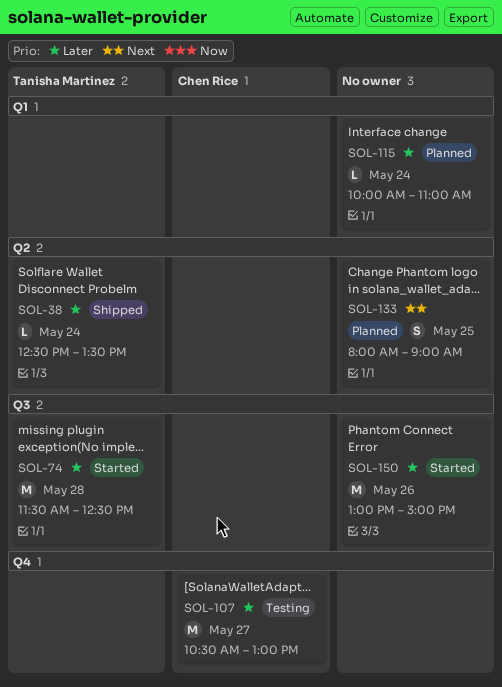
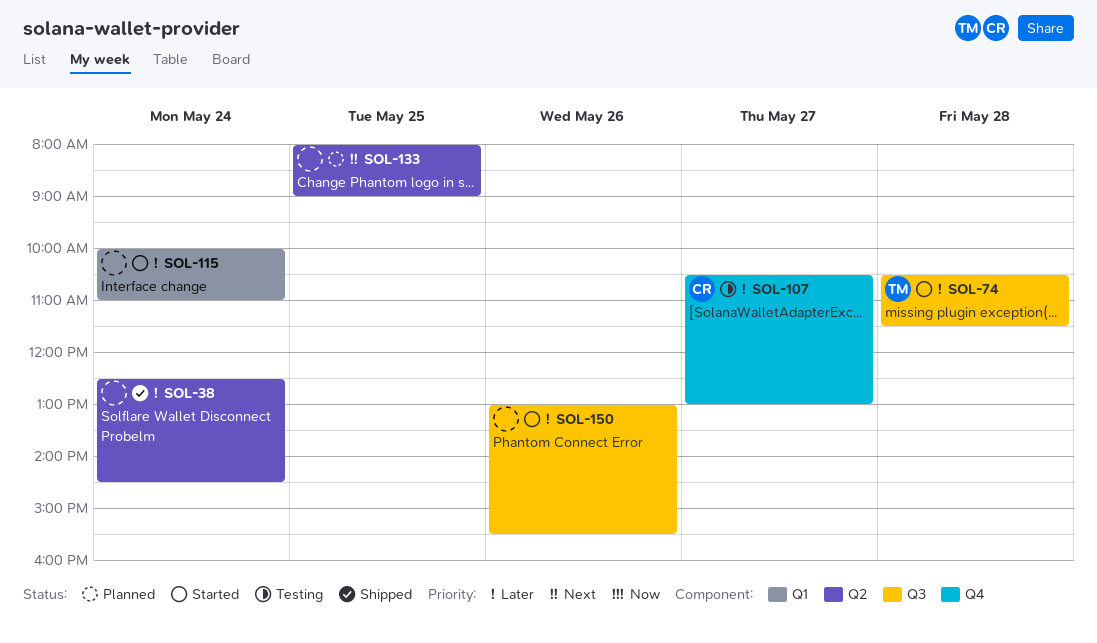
SOL-38, owner: Tanisha Martinez -> none
SOL-38, ends: 13:30 -> 14:30
SOL-74, begins: 11:30 -> 10:30
SOL-74, ends: 12:30 -> 11:30
SOL-115, status: Planned -> Started
SOL-150, ends: 15:00 -> 15:30

